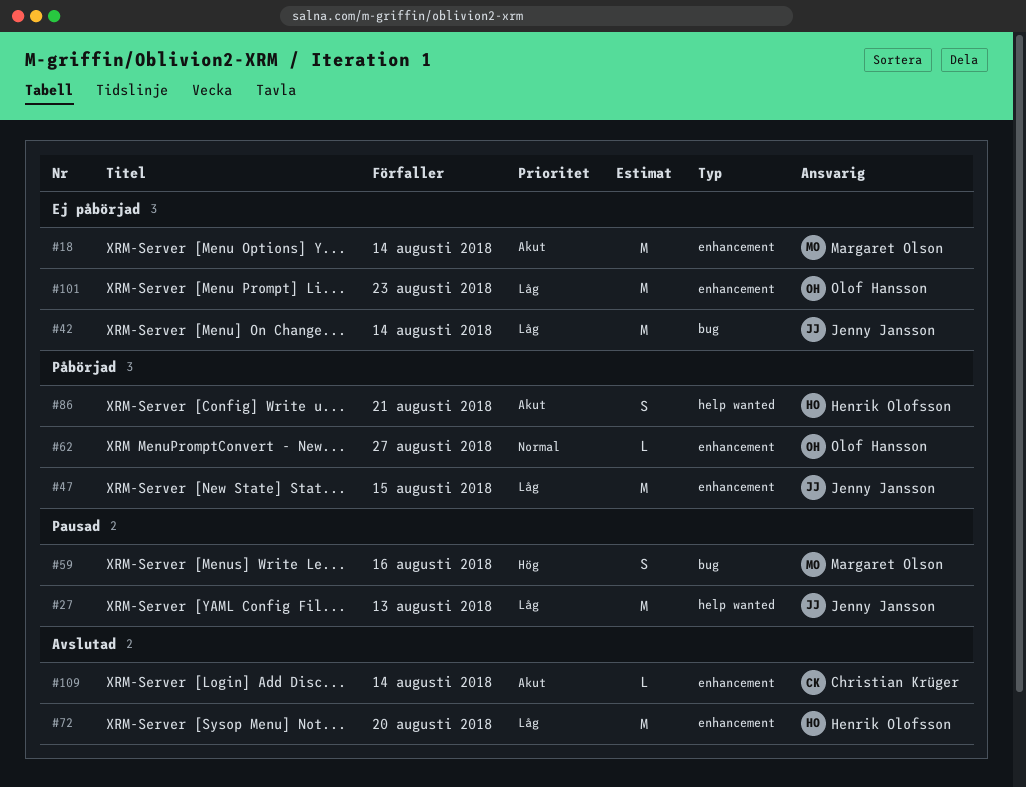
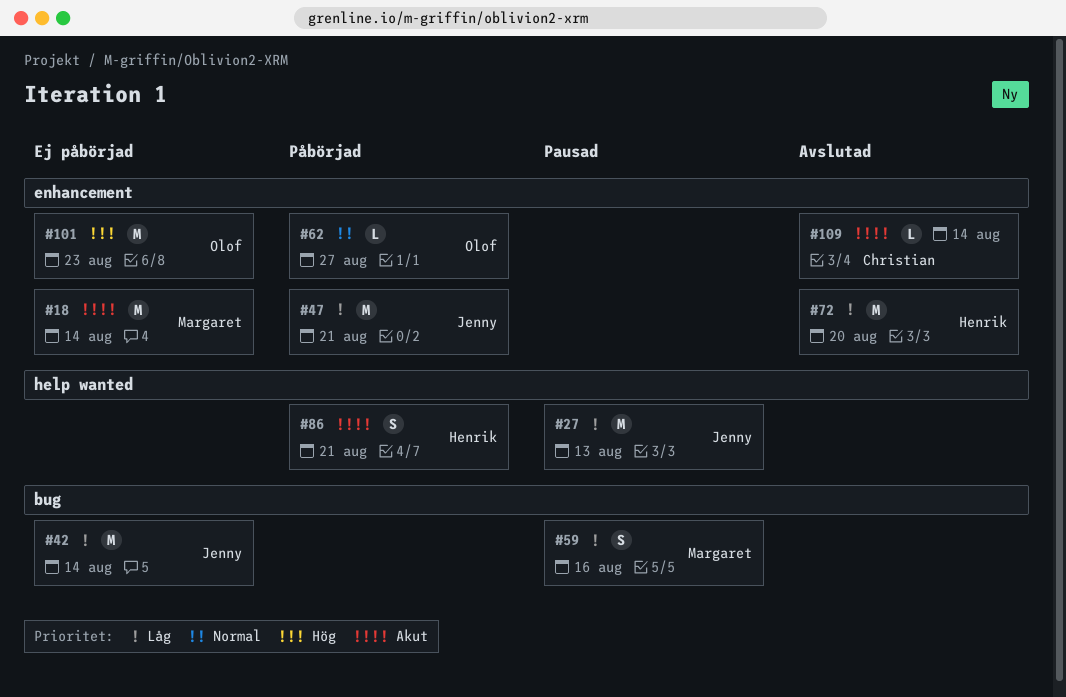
#47, due: Aug 15 -> Aug 21
#59, priority: Hög -> Låg
#101, priority: Låg -> Hög

